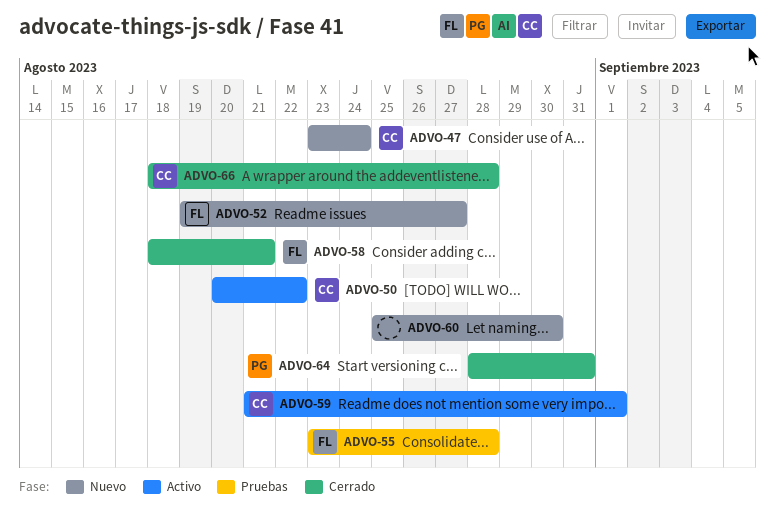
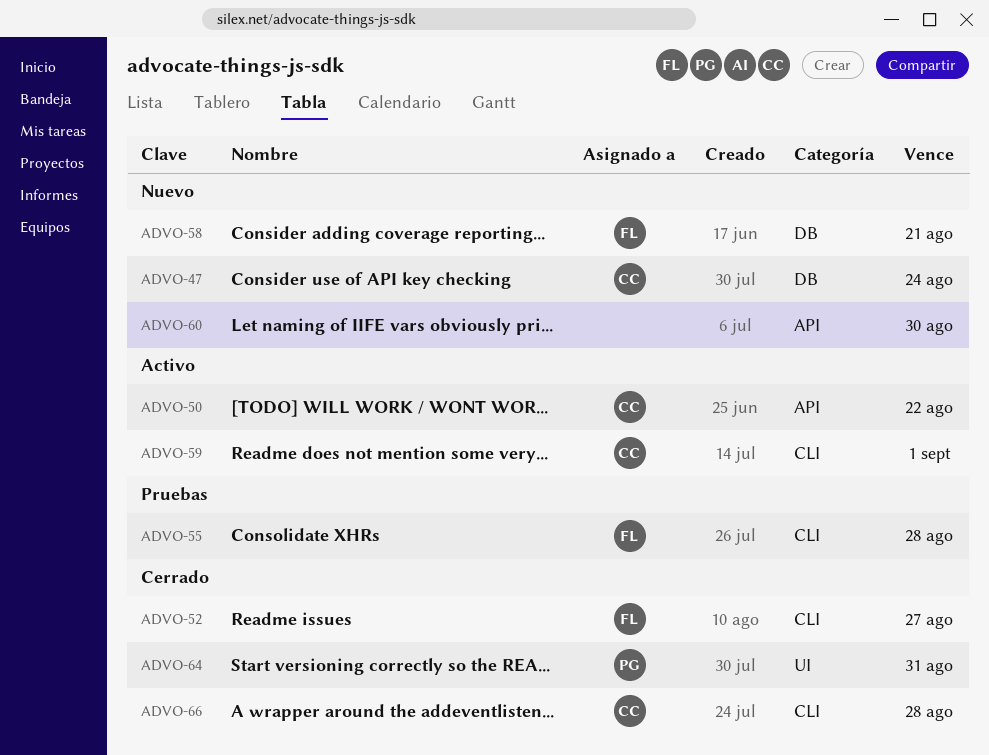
ADVO-52, status: Nuevo -> Cerrado
ADVO-58, status: Cerrado -> Nuevo

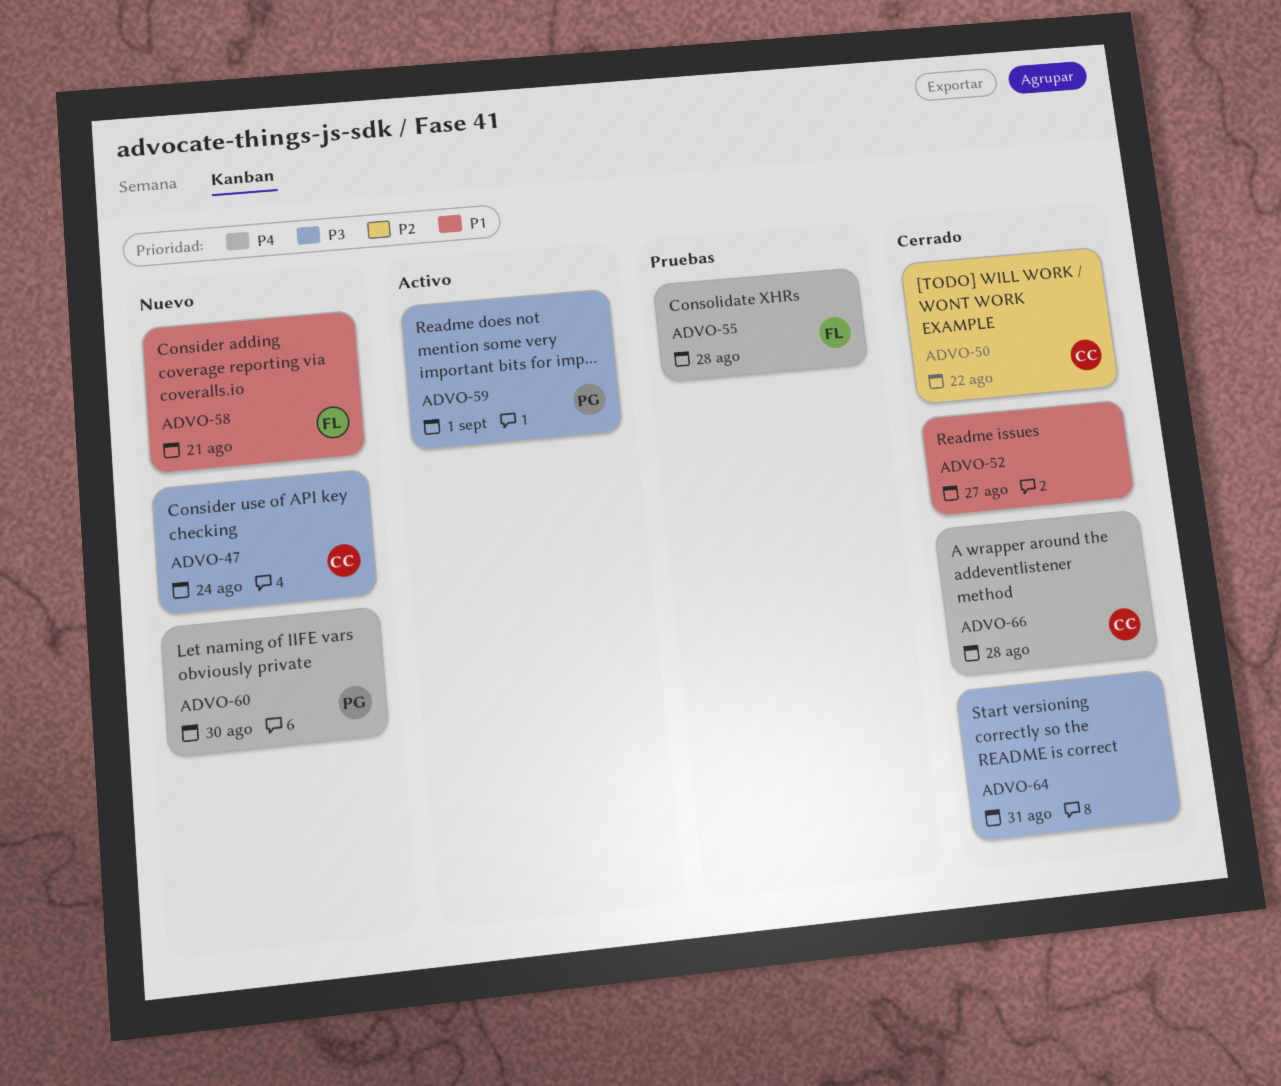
ADVO-50, status: Activo -> Cerrado
ADVO-52, owner: FL -> none
ADVO-59, owner: CC -> PG
ADVO-60, owner: none -> PG
ADVO-64, owner: PG -> none

